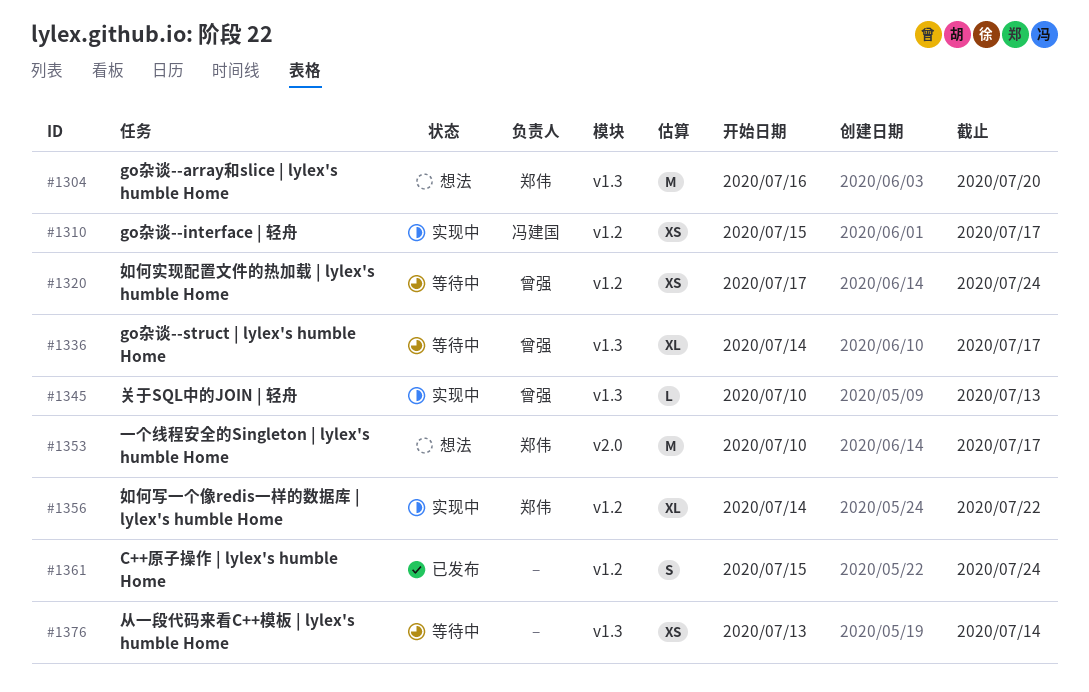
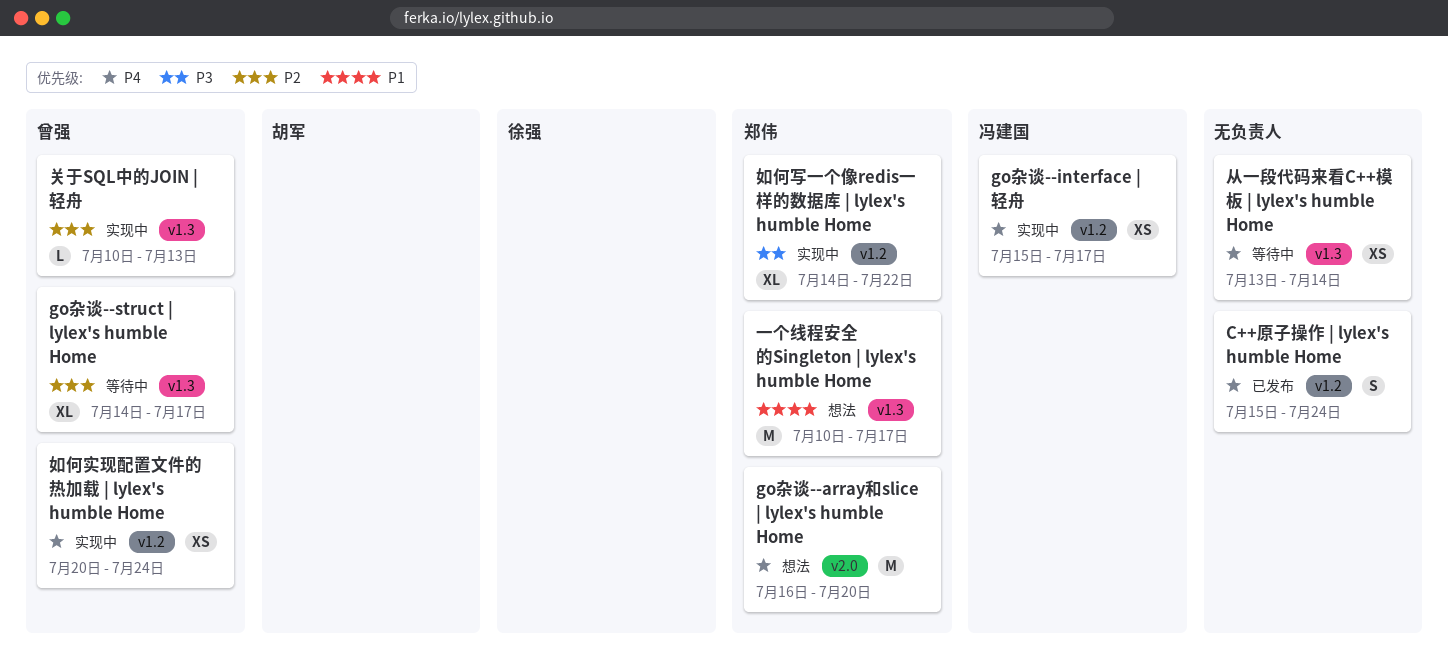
go杂谈--array和slice | lylex's humble Home, label: v1.3 -> v2.0
一个线程安全的Singleton | lylex's humble Home, label: v2.0 -> v1.3
如何实现配置文件的热加载 | lylex's humble Home, status: 等待中 -> 实现中
如何实现配置文件的热加载 | lylex's humble Home, start: Jul 17 -> Jul 20

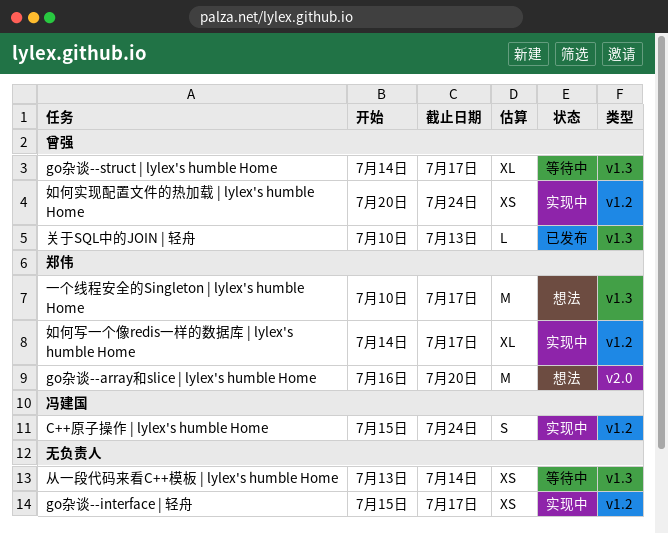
C++原子操作 | lylex's humble Home, status: 已发布 -> 实现中
C++原子操作 | lylex's humble Home, owner: none -> 冯建国
go杂谈--interface | 轻舟, owner: 冯建国 -> none
关于SQL中的JOIN | 轻舟, status: 实现中 -> 已发布
如何写一个像redis一样的数据库 | lylex's humble Home, due: Jul 22 -> Jul 17

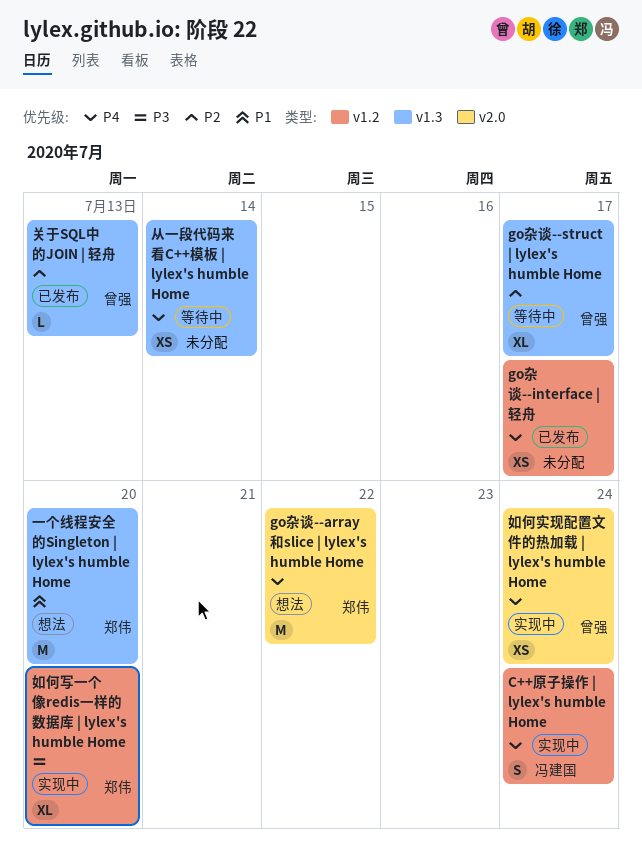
go杂谈--array和slice | lylex's humble Home, due: Jul 20 -> Jul 22
go杂谈--interface | 轻舟, status: 实现中 -> 已发布
一个线程安全的Singleton | lylex's humble Home, due: Jul 17 -> Jul 20
如何写一个像redis一样的数据库 | lylex's humble Home, due: Jul 17 -> Jul 20
如何实现配置文件的热加载 | lylex's humble Home, label: v1.2 -> v2.0

